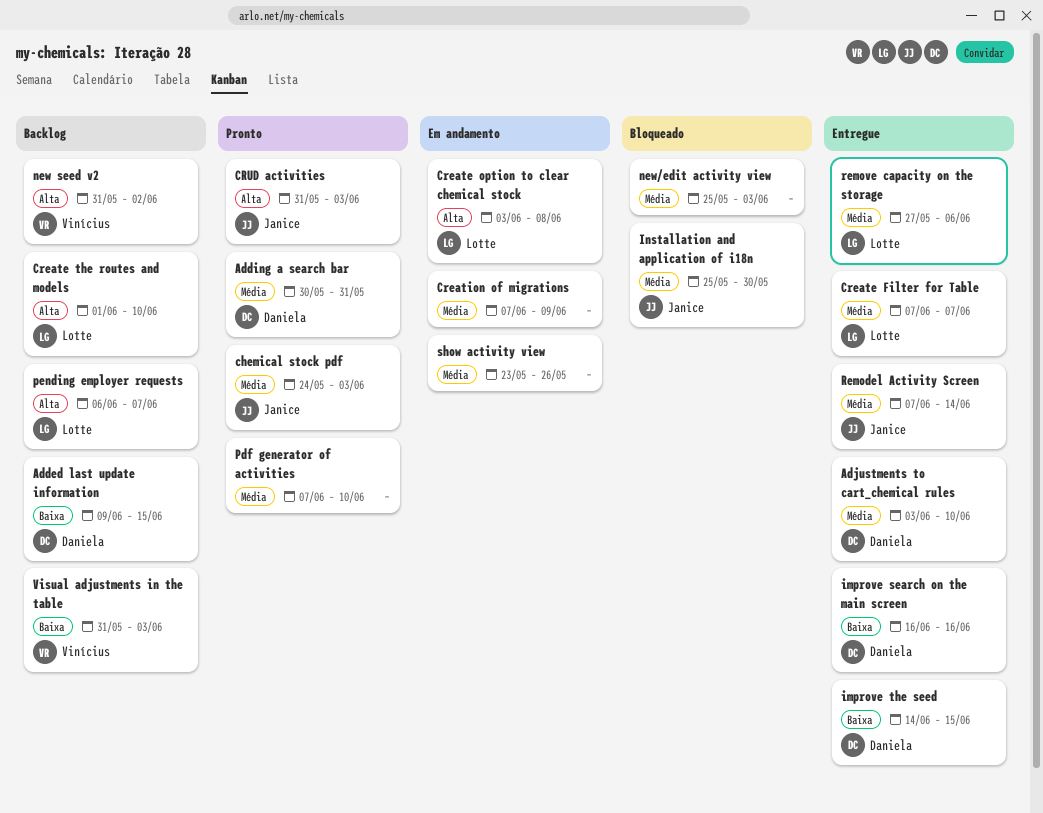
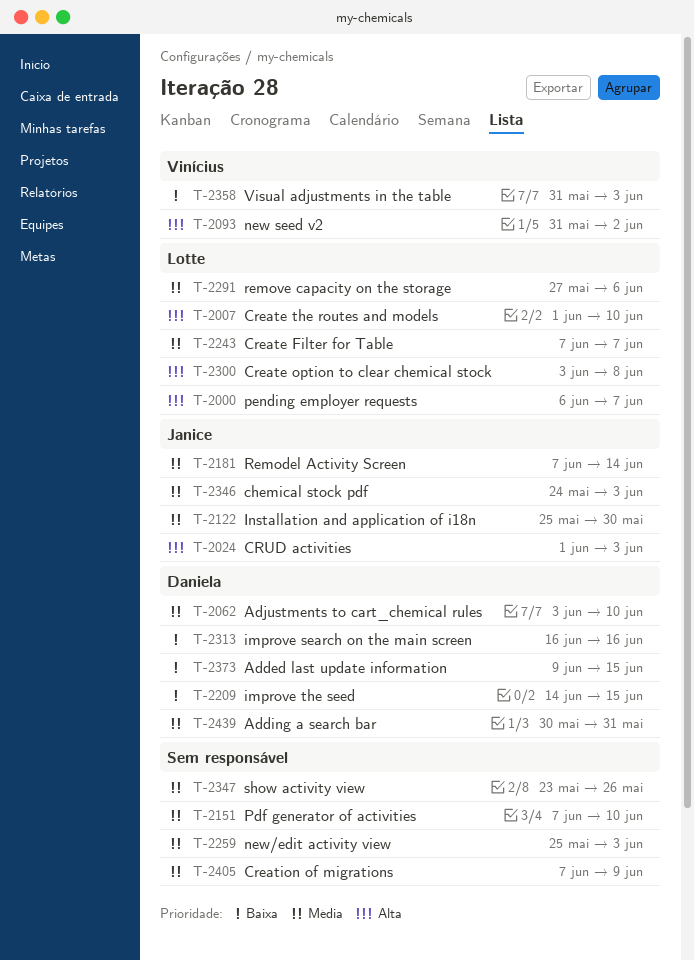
CRUD activities, start: May 31 -> Jun 1

